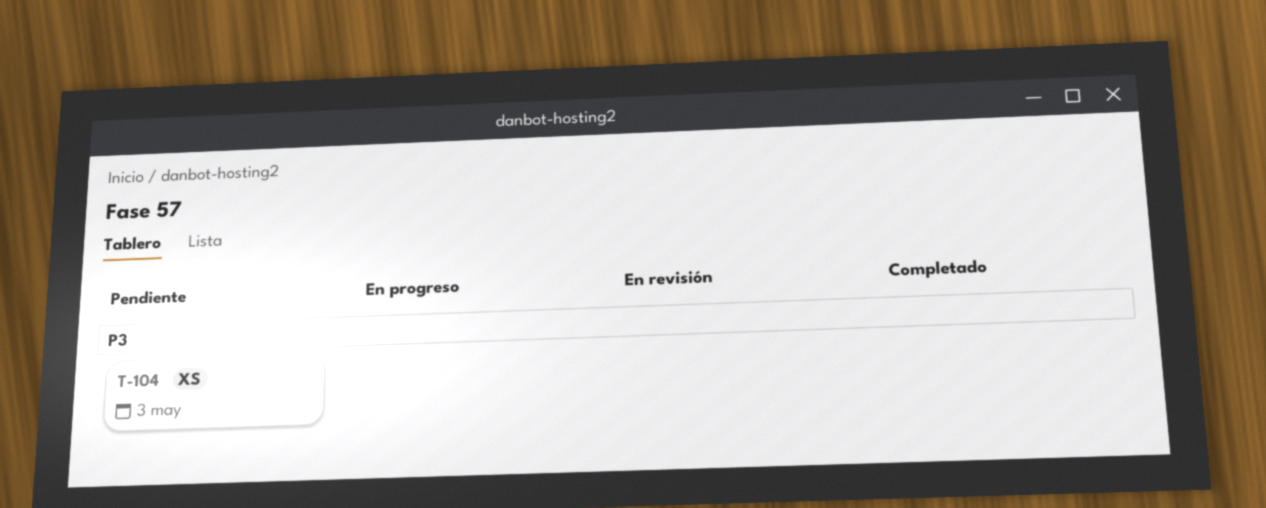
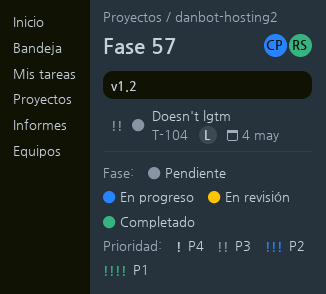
T-104, estimate: XS -> L
T-104, due: May 3 -> May 4

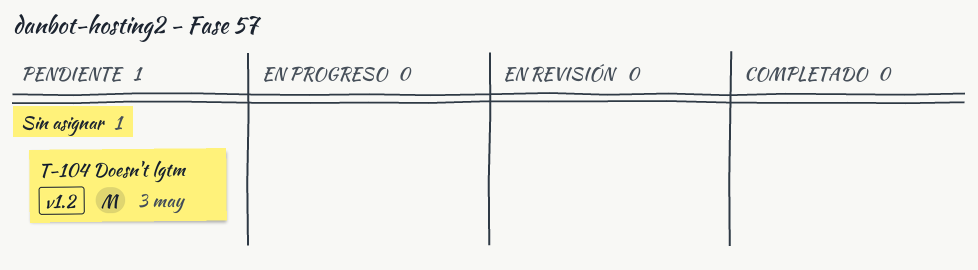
T-104, estimate: L -> M
T-104, due: May 4 -> May 3

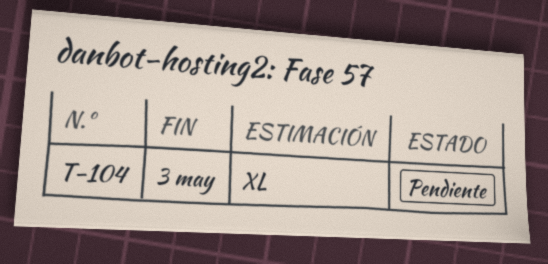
T-104, estimate: M -> XL

